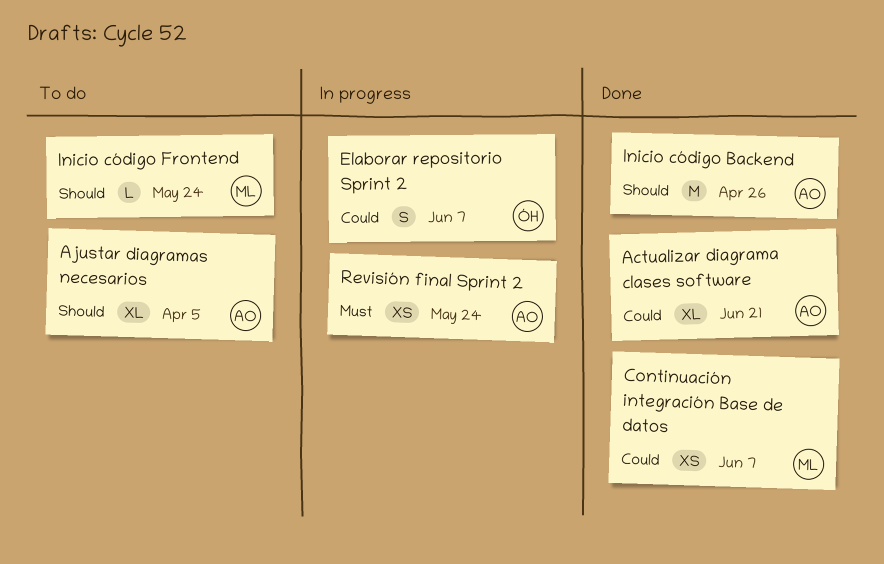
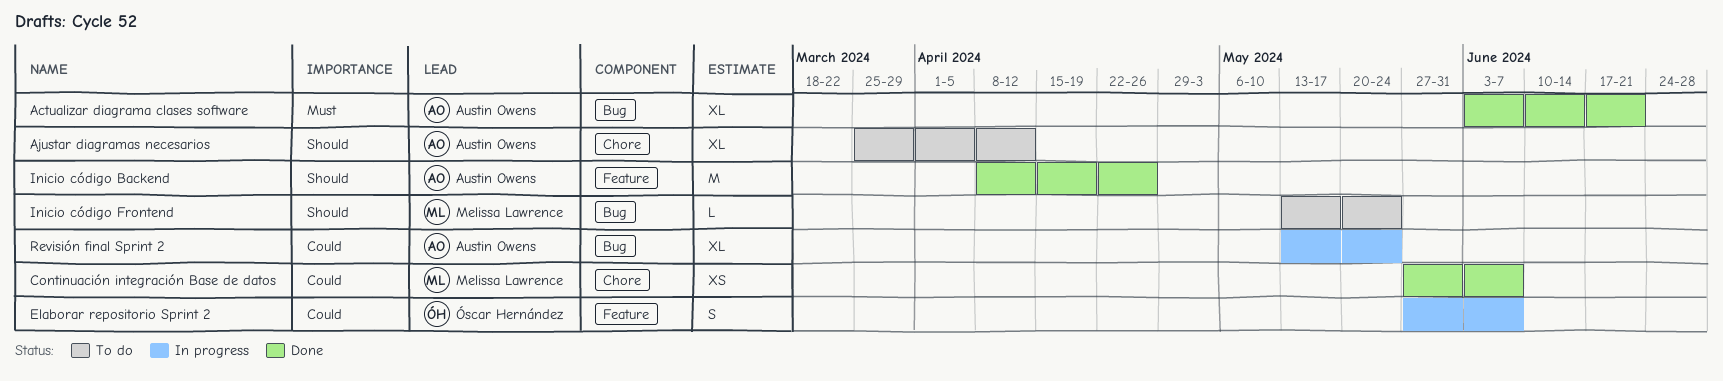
Actualizar diagrama clases software, priority: Could -> Must
Ajustar diagramas necesarios, due: Apr 5 -> Apr 12
Revisión final Sprint 2, priority: Must -> Could
Revisión final Sprint 2, estimate: XS -> XL

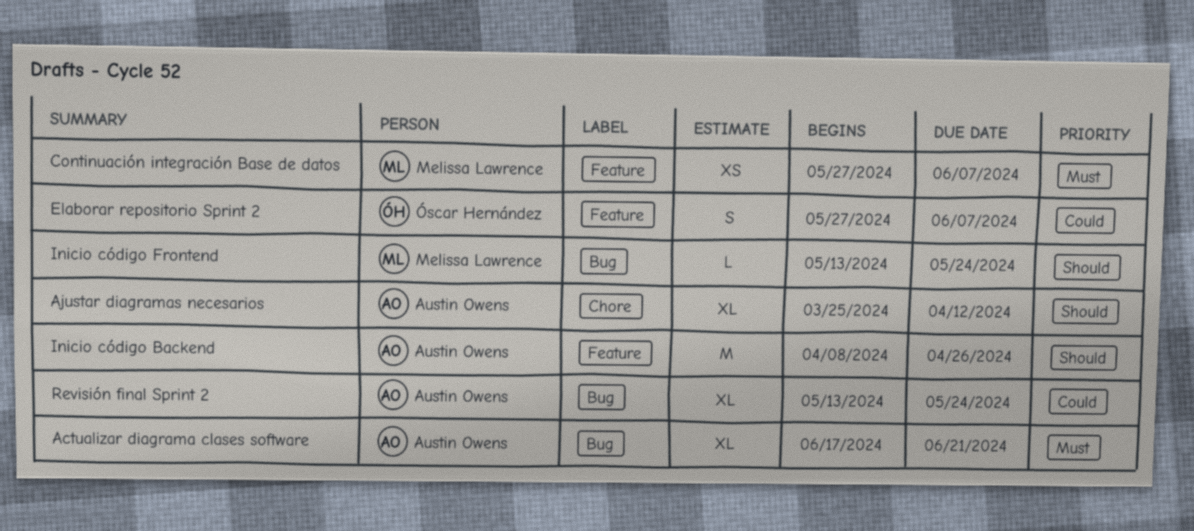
Actualizar diagrama clases software, start: Jun 3 -> Jun 17
Continuación integración Base de datos, priority: Could -> Must
Continuación integración Base de datos, label: Chore -> Feature

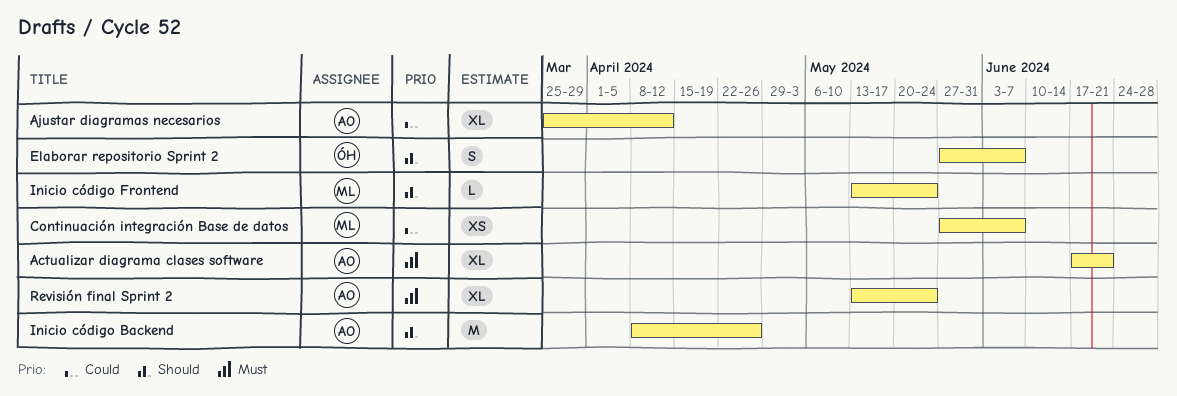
Ajustar diagramas necesarios, priority: Should -> Could
Continuación integración Base de datos, priority: Must -> Could
Elaborar repositorio Sprint 2, priority: Could -> Should
Revisión final Sprint 2, priority: Could -> Must

